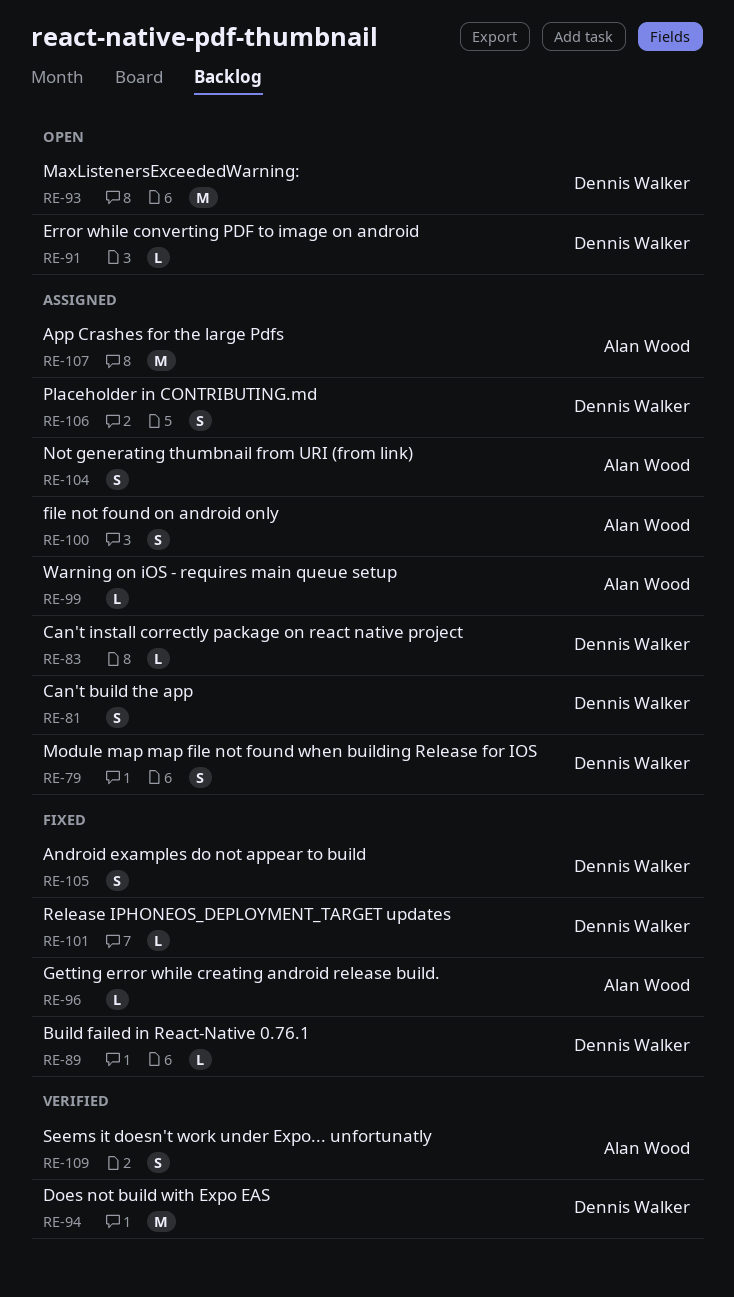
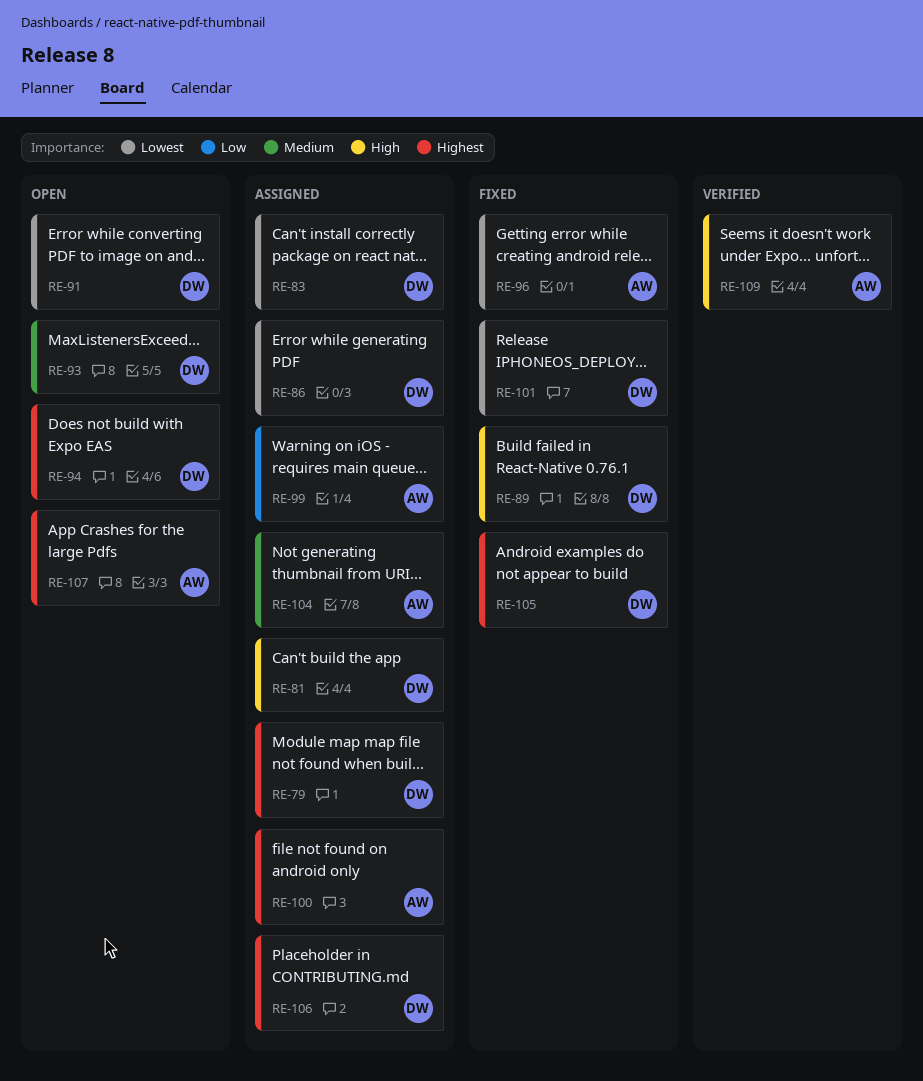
RE-86: none -> present
RE-94, status: Verified -> Open
RE-107, status: Assigned -> Open

